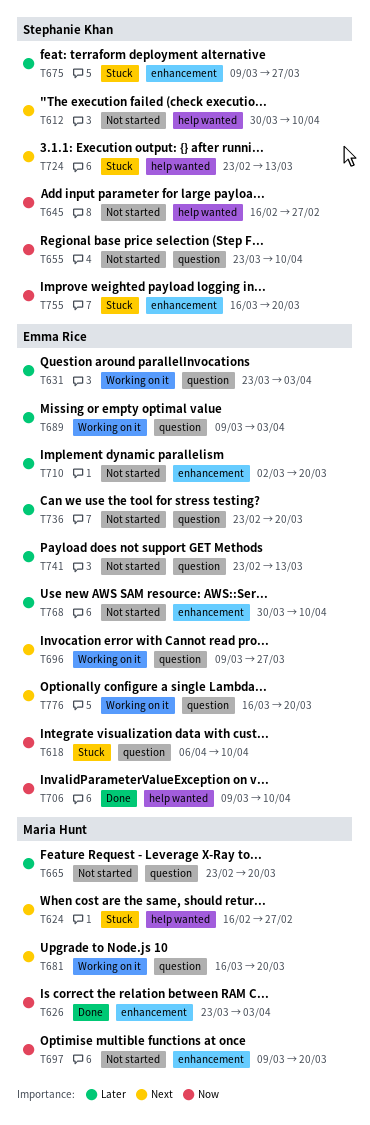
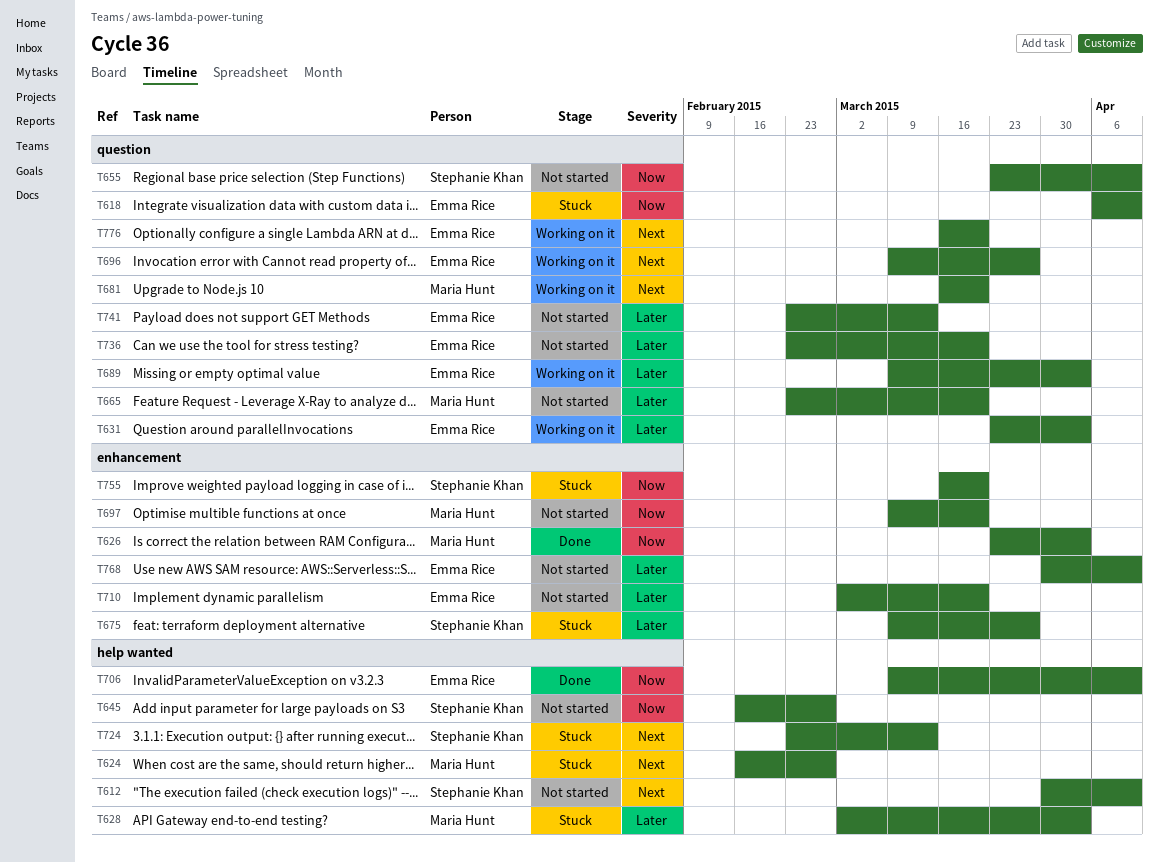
T628: none -> present

